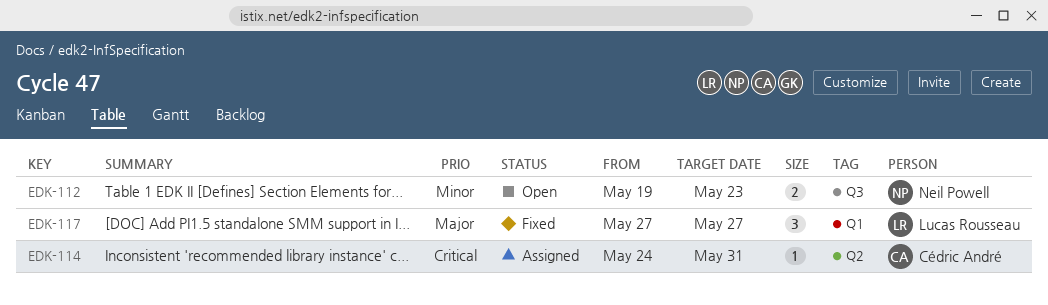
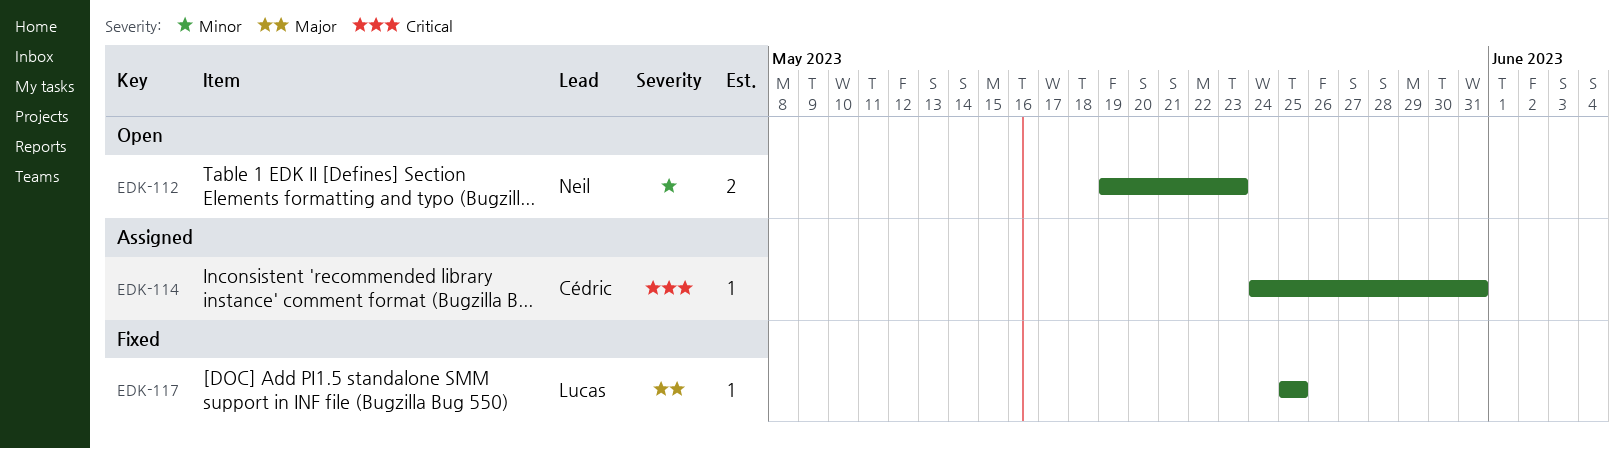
EDK-117, estimate: 3 -> 1
EDK-117, start: May 27 -> May 25
EDK-117, due: May 27 -> May 25

